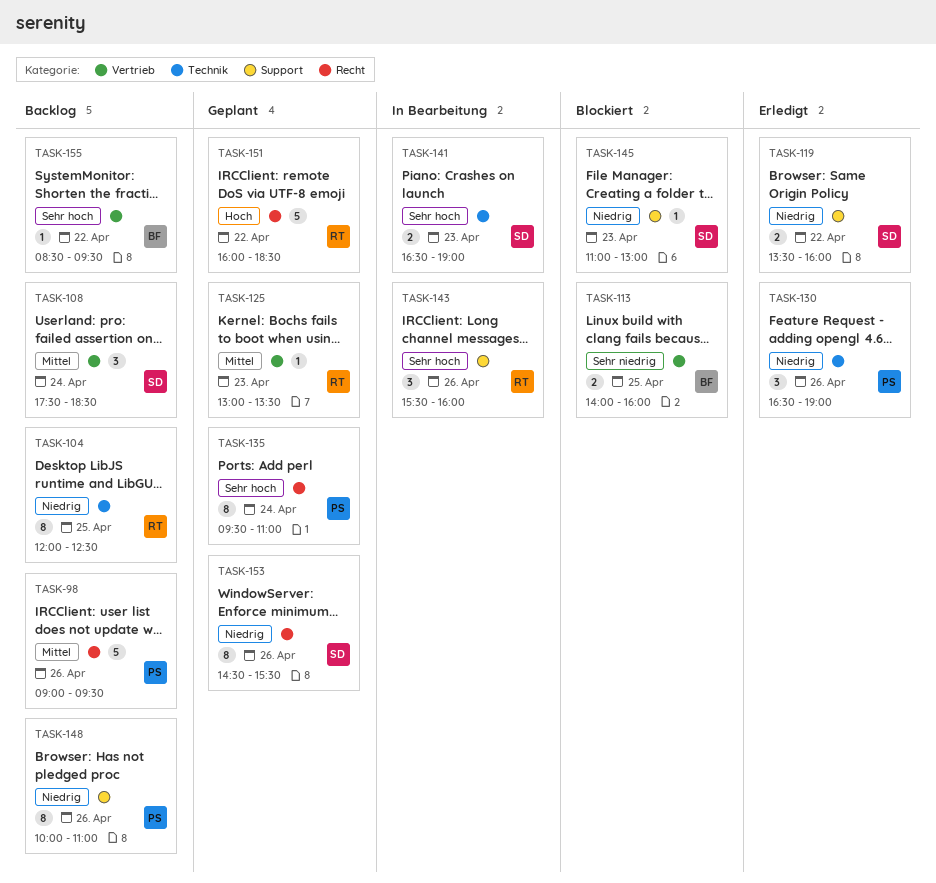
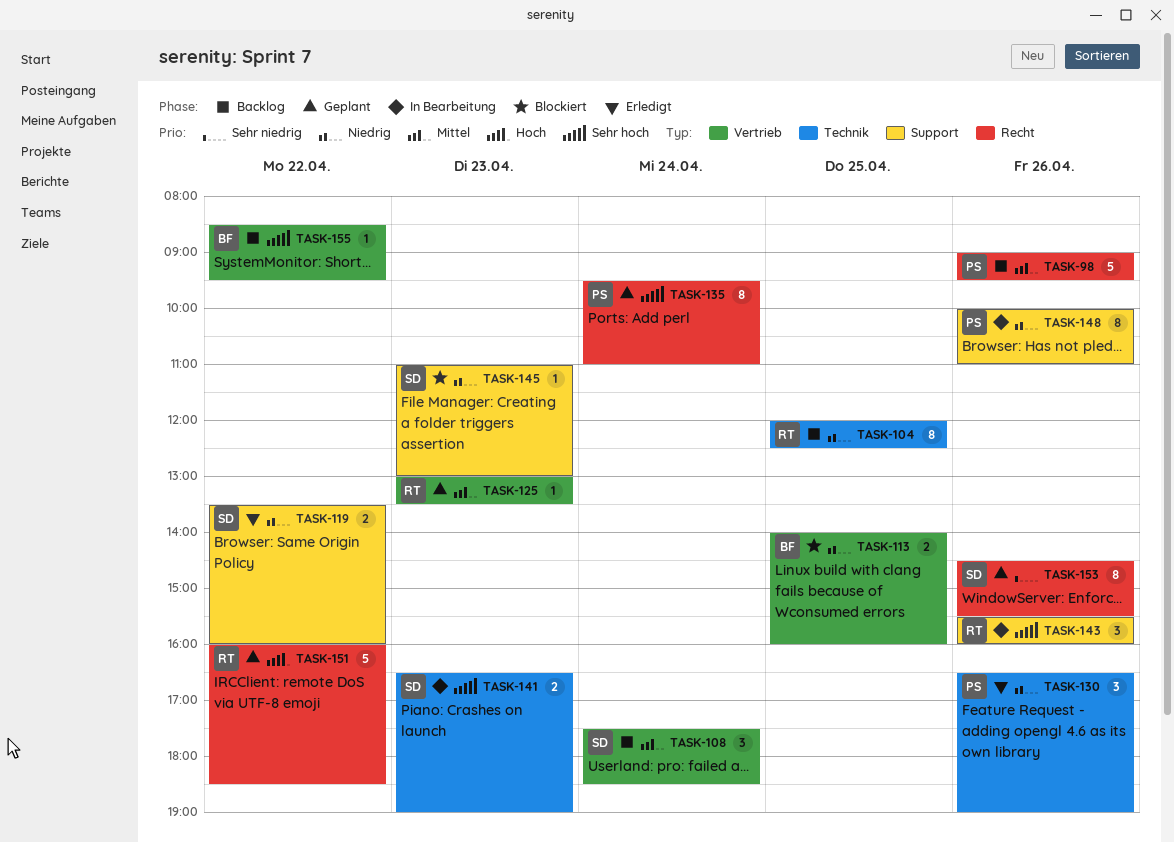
TASK-113, priority: Sehr niedrig -> Niedrig
TASK-148, status: Backlog -> In Bearbeitung
TASK-153, priority: Niedrig -> Sehr niedrig

